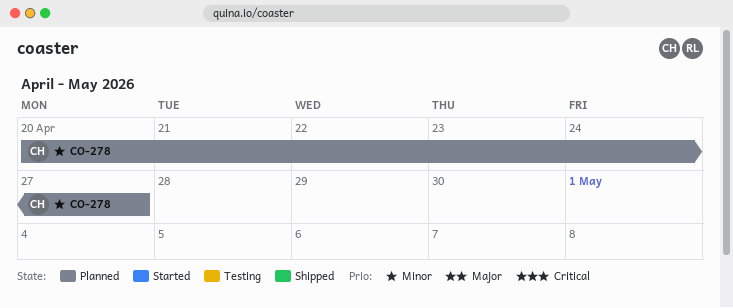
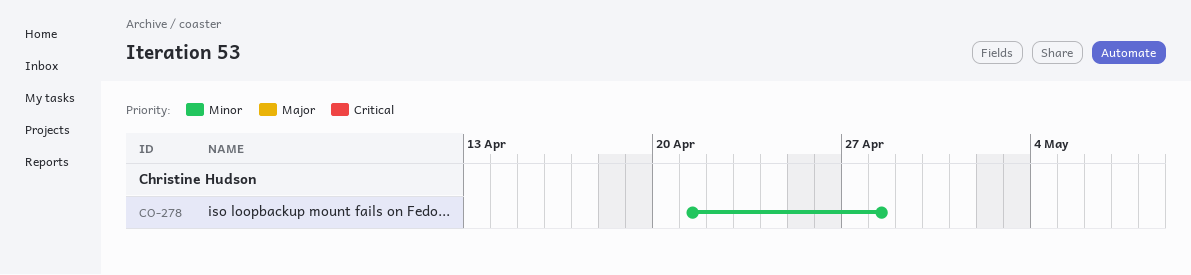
CO-278, start: Apr 20 -> Apr 21
CO-278, due: Apr 27 -> Apr 28

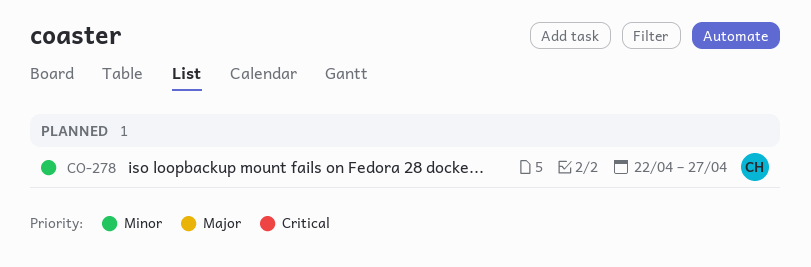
CO-278, start: Apr 21 -> Apr 22
CO-278, due: Apr 28 -> Apr 27

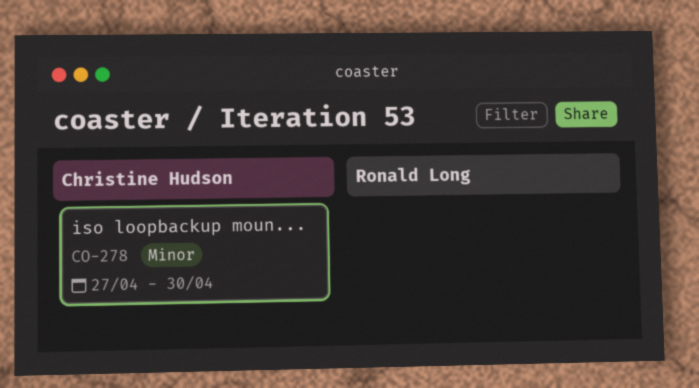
CO-278, start: Apr 22 -> Apr 27
CO-278, due: Apr 27 -> Apr 30

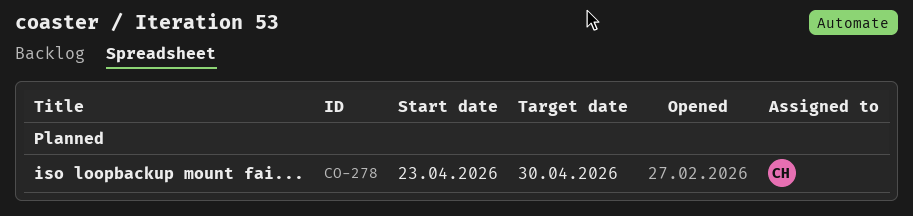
CO-278, start: Apr 27 -> Apr 23

